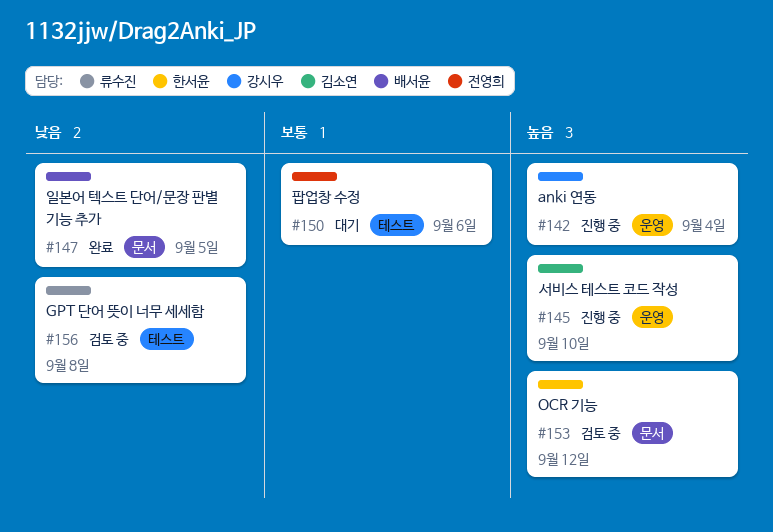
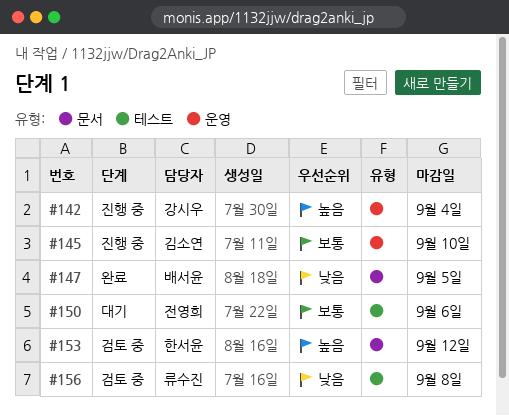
#145, priority: 높음 -> 보통

